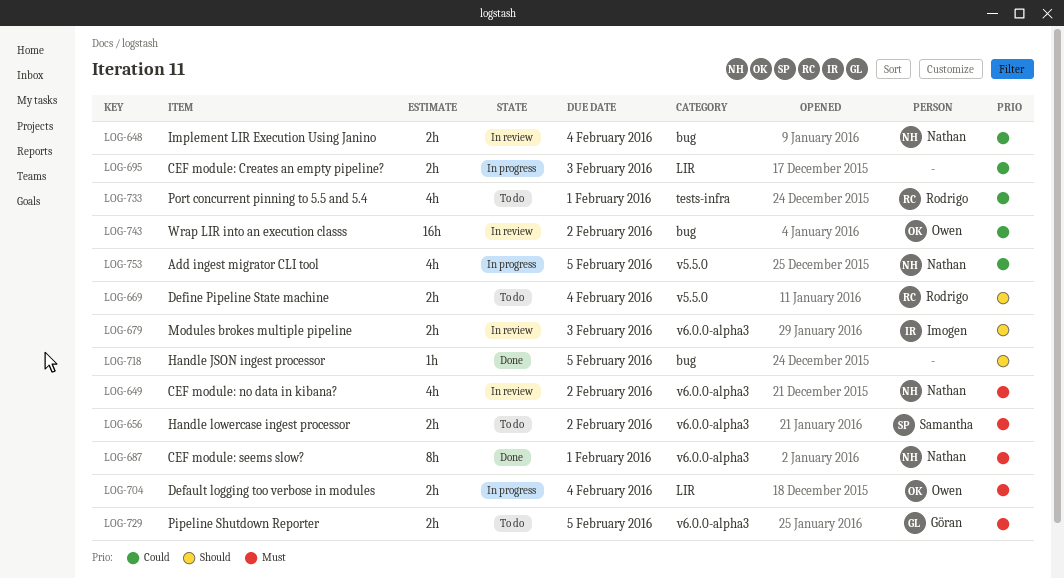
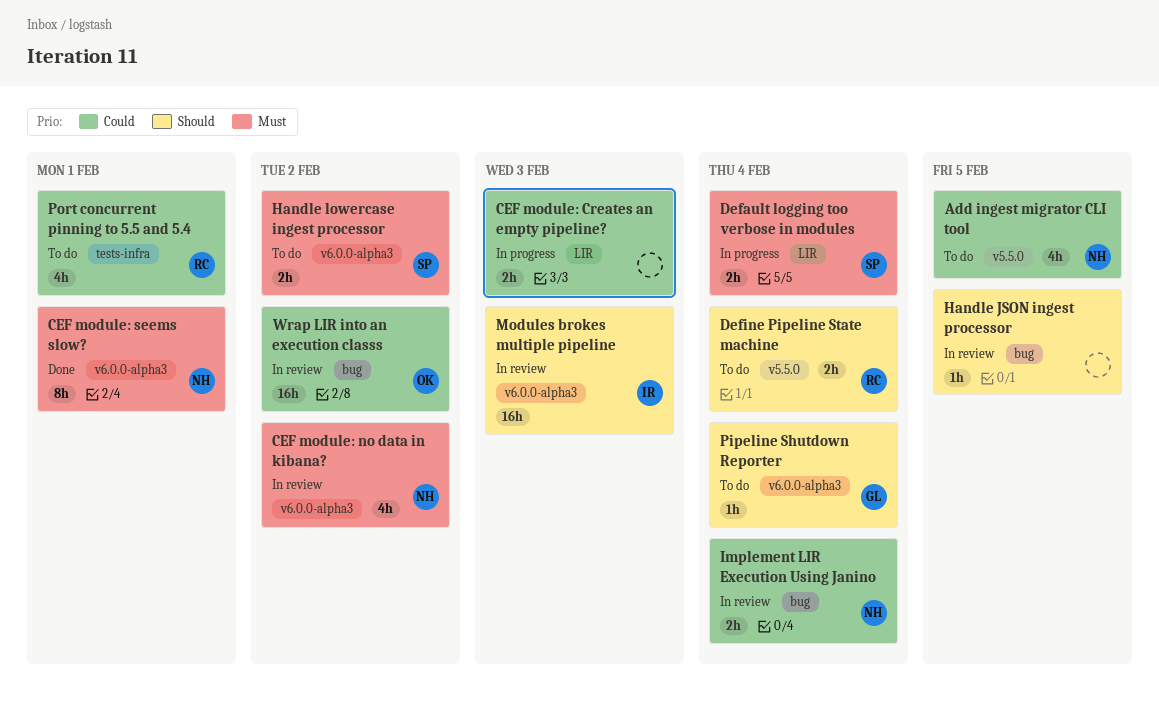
Add ingest migrator CLI tool, status: In progress -> To do
Default logging too verbose in modules, owner: Owen -> Samantha
Handle JSON ingest processor, status: Done -> In review
Modules brokes multiple pipeline, estimate: 2h -> 16h
Pipeline Shutdown Reporter, priority: Must -> Should
Pipeline Shutdown Reporter, estimate: 2h -> 1h
Pipeline Shutdown Reporter, due: Feb 5 -> Feb 4

